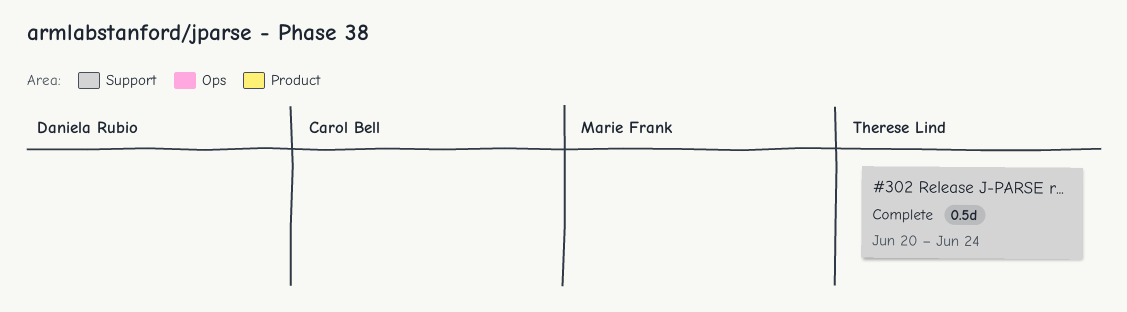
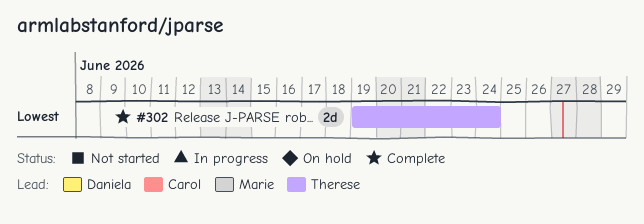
#302, estimate: 0.5d -> 2d
#302, start: Jun 20 -> Jun 19

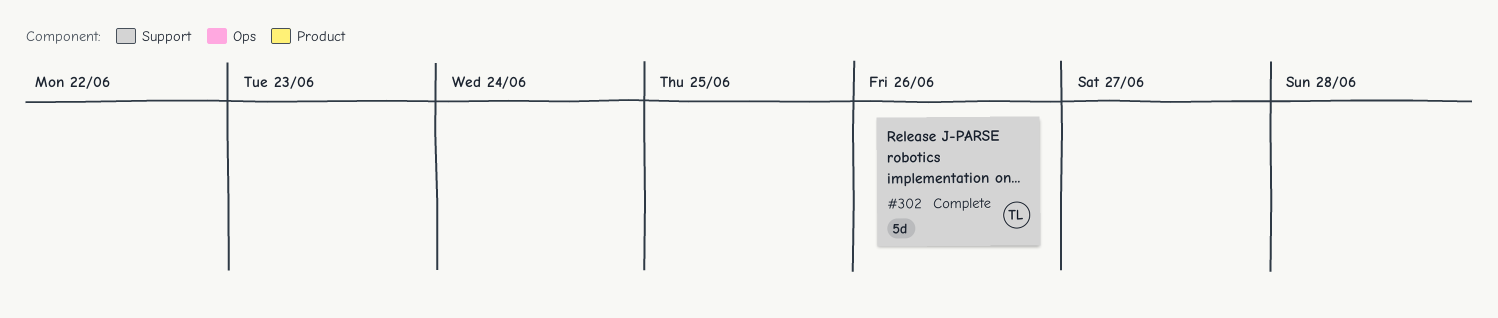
#302, estimate: 2d -> 5d
#302, due: Jun 24 -> Jun 26

